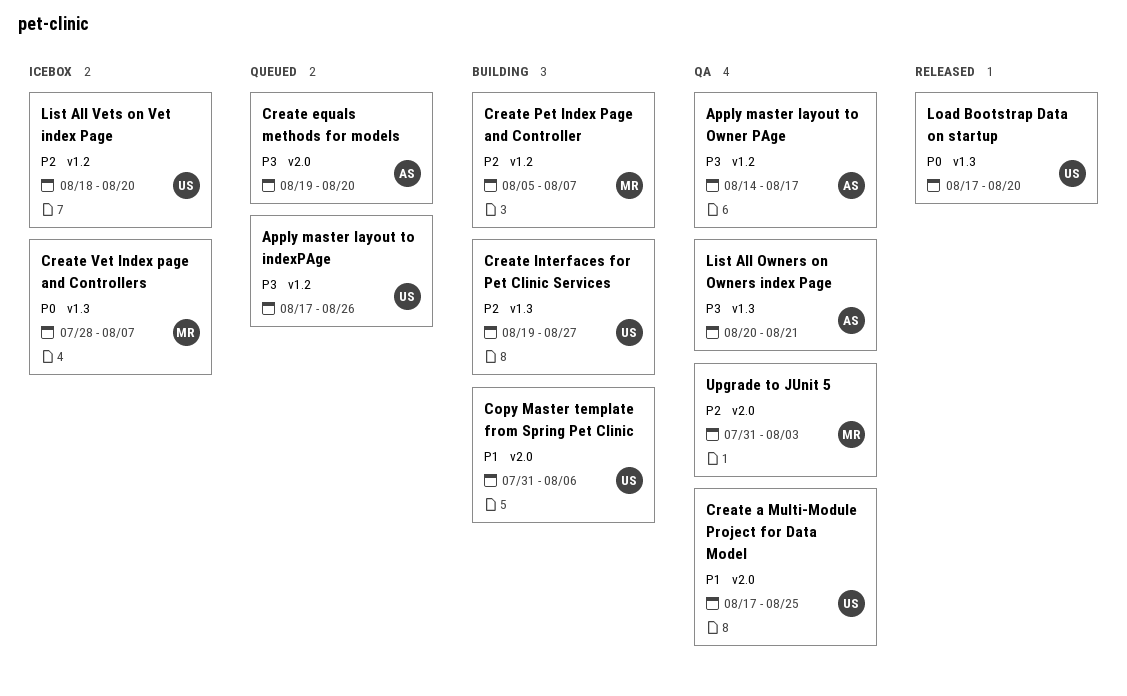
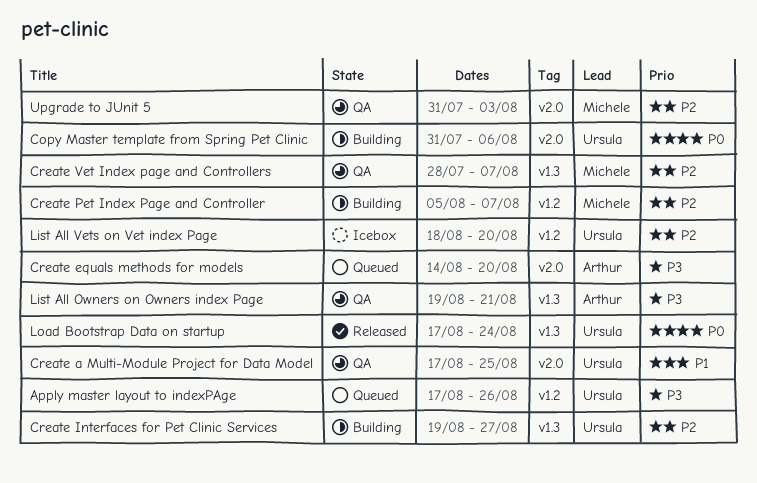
Apply master layout to Owner PAge: present -> none
Copy Master template from Spring Pet Clinic, priority: P1 -> P0
Create equals methods for models, start: Aug 19 -> Aug 14
Create Vet Index page and Controllers, status: Icebox -> QA
Create Vet Index page and Controllers, priority: P0 -> P2
List All Owners on Owners index Page, start: Aug 20 -> Aug 19
Load Bootstrap Data on startup, due: Aug 20 -> Aug 24

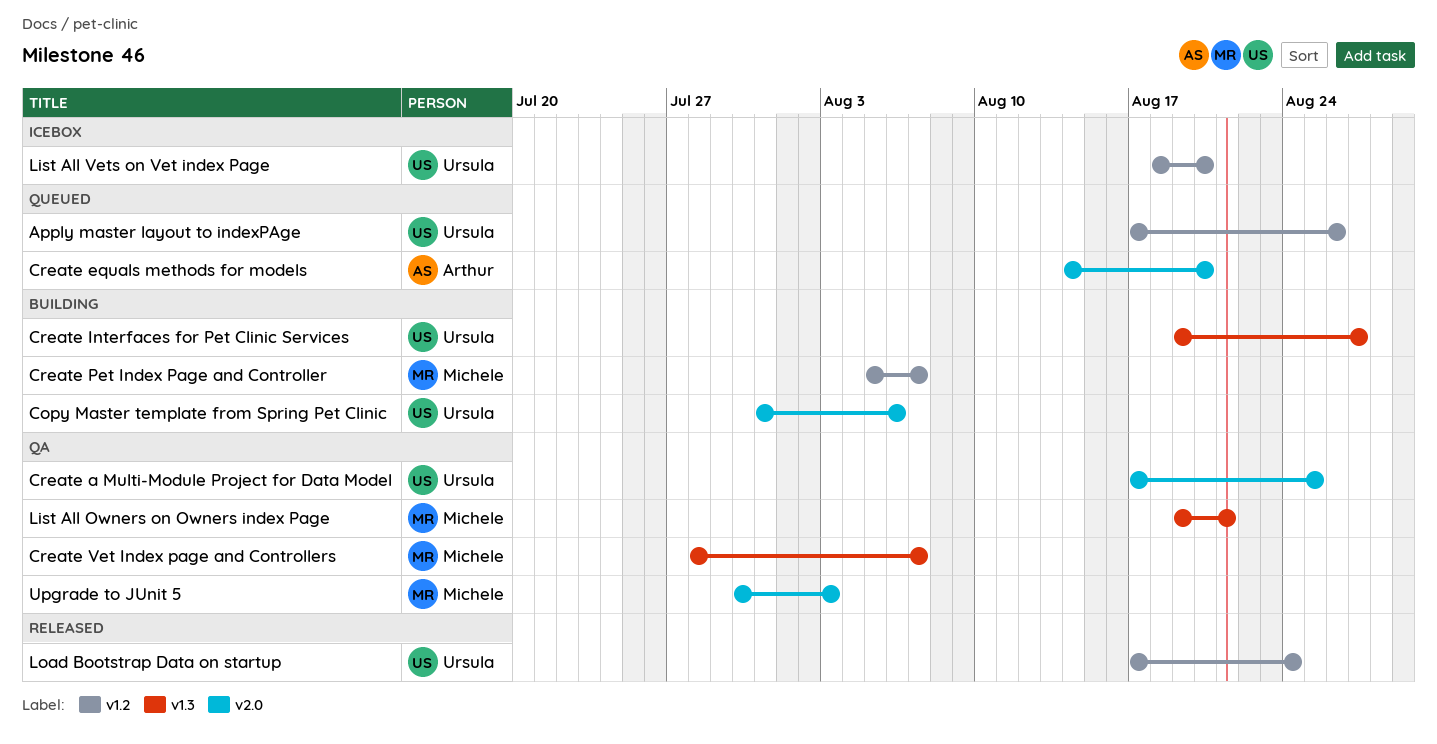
List All Owners on Owners index Page, owner: Arthur -> Michele
Load Bootstrap Data on startup, label: v1.3 -> v1.2
Upgrade to JUnit 5, start: Jul 31 -> Jul 30

